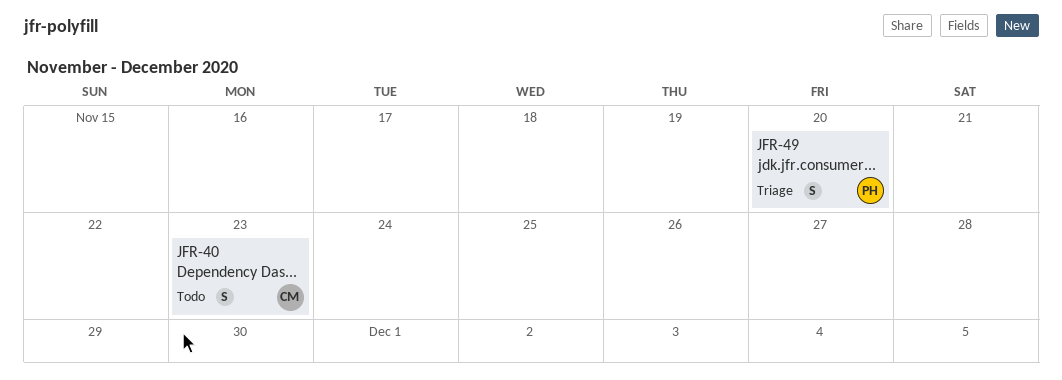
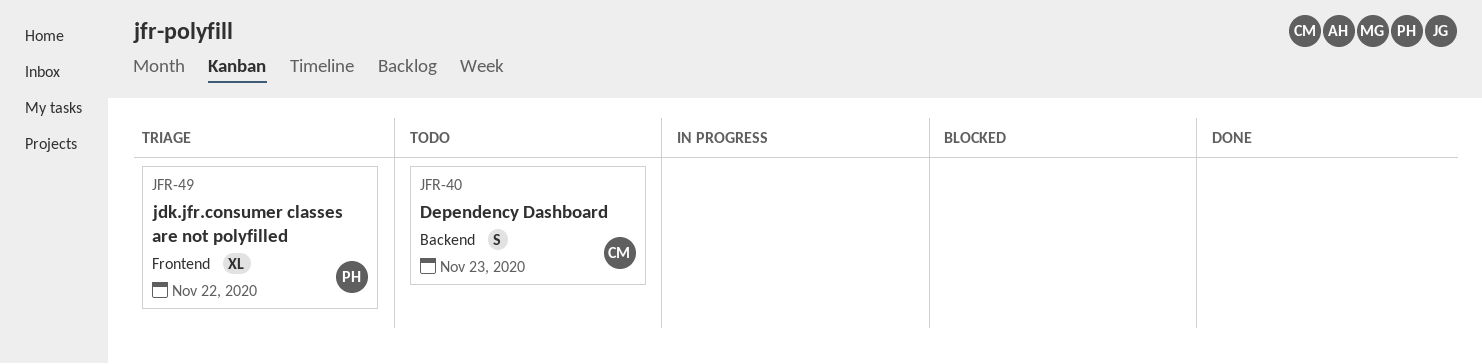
JFR-49, estimate: S -> XL
JFR-49, due: Nov 20 -> Nov 22

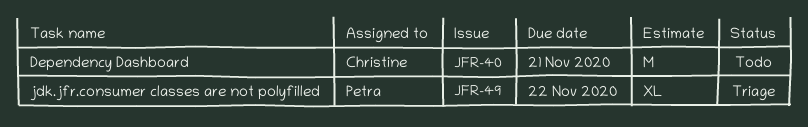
JFR-40, estimate: S -> M
JFR-40, due: Nov 23 -> Nov 21

